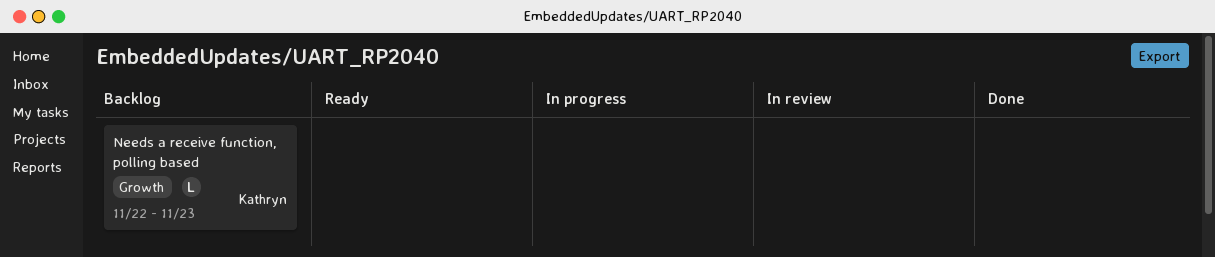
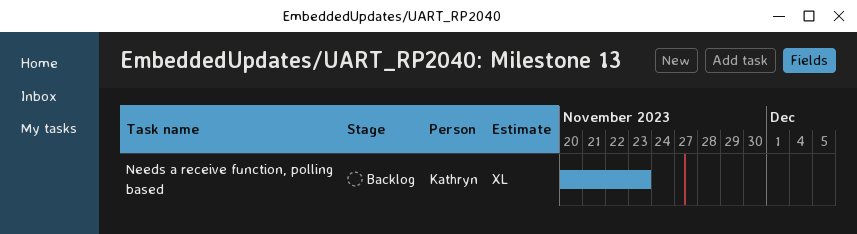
Needs a receive function, polling based, estimate: L -> XL
Needs a receive function, polling based, start: Nov 22 -> Nov 20

